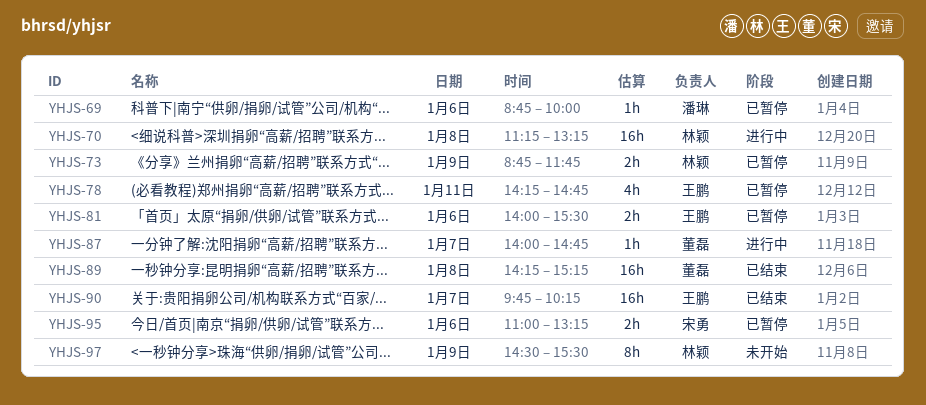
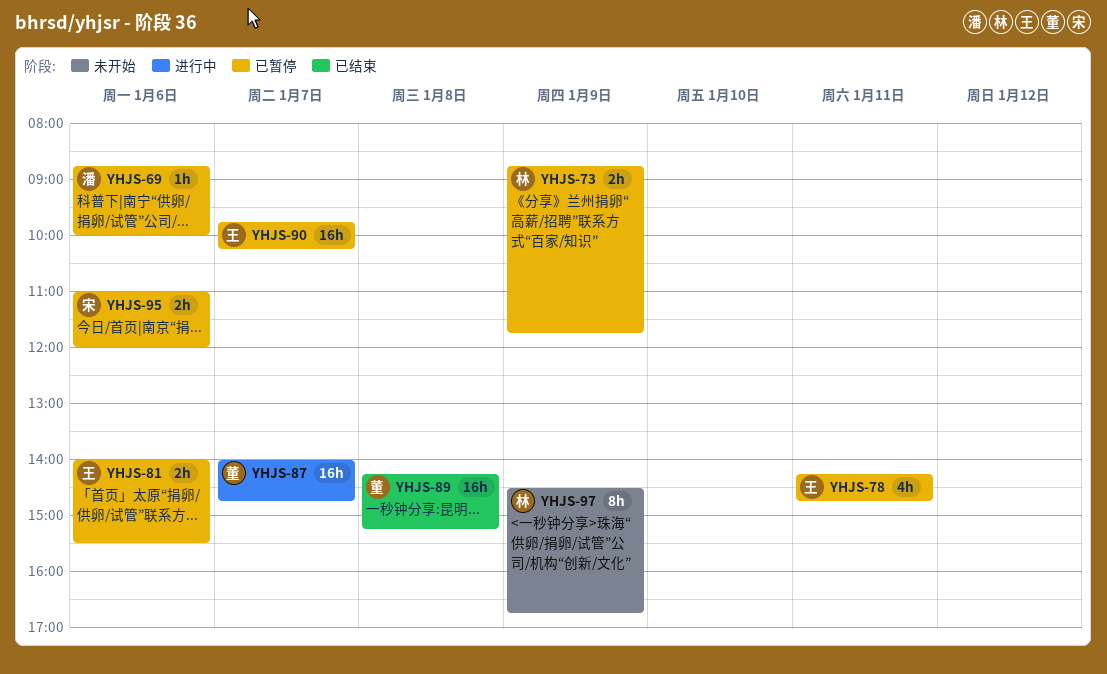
YHJS-70: present -> none
YHJS-87, estimate: 1h -> 16h
YHJS-90, status: 已结束 -> 已暂停
YHJS-95, ends: 13:15 -> 12:00
YHJS-97, ends: 15:30 -> 16:45

